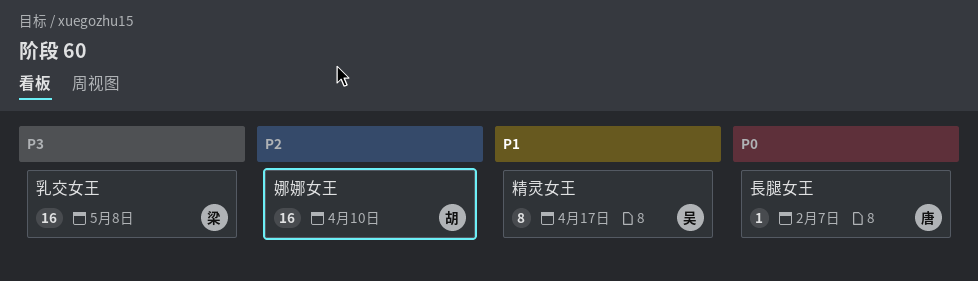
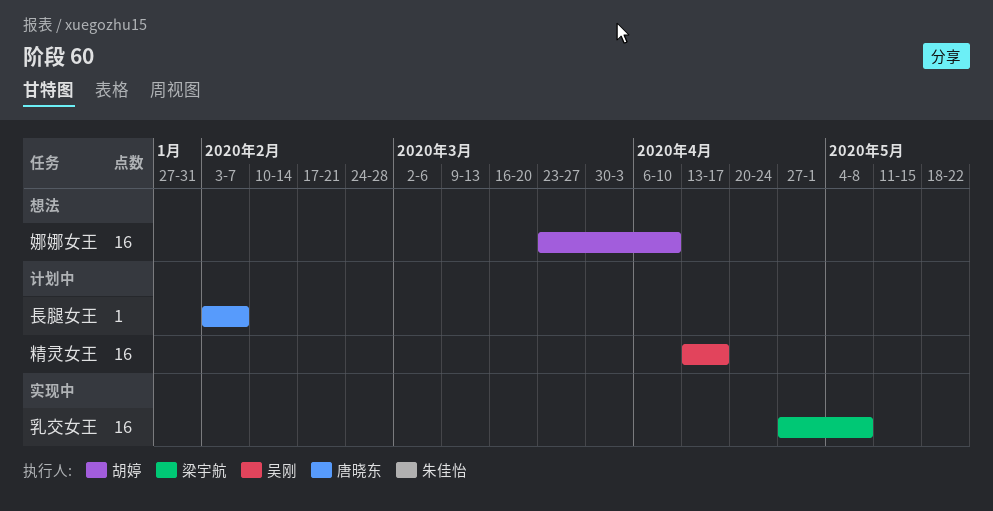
精灵女王, estimate: 8 -> 16

